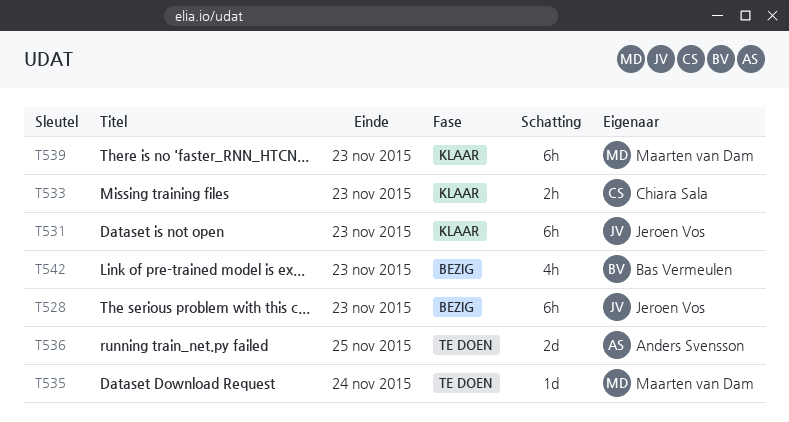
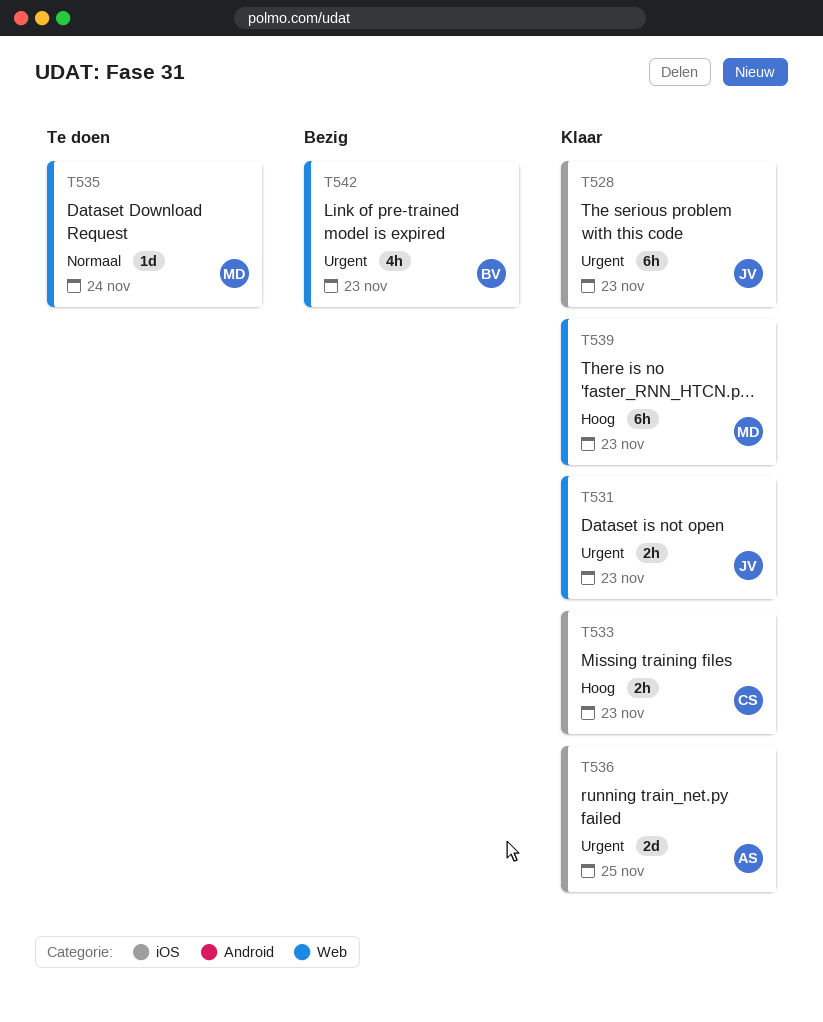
T528, status: Bezig -> Klaar
T531, estimate: 6h -> 2h
T536, status: Te doen -> Klaar

